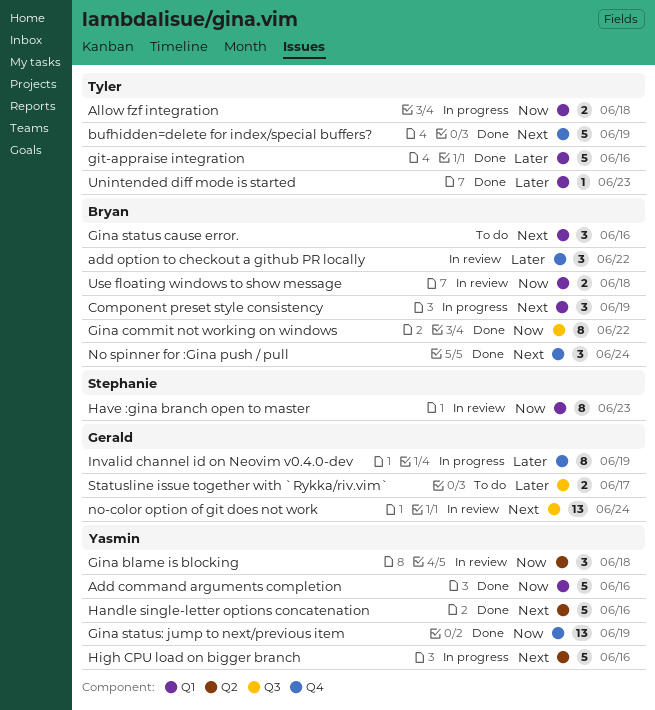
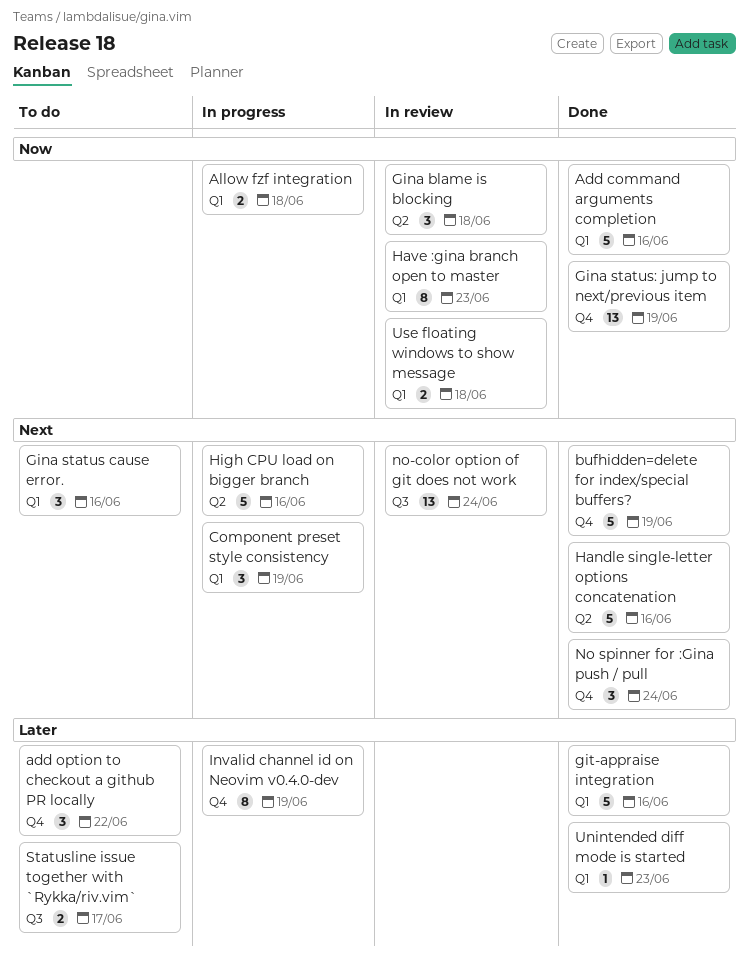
add option to checkout a github PR locally, status: In review -> To do
Gina commit not working on windows: present -> none

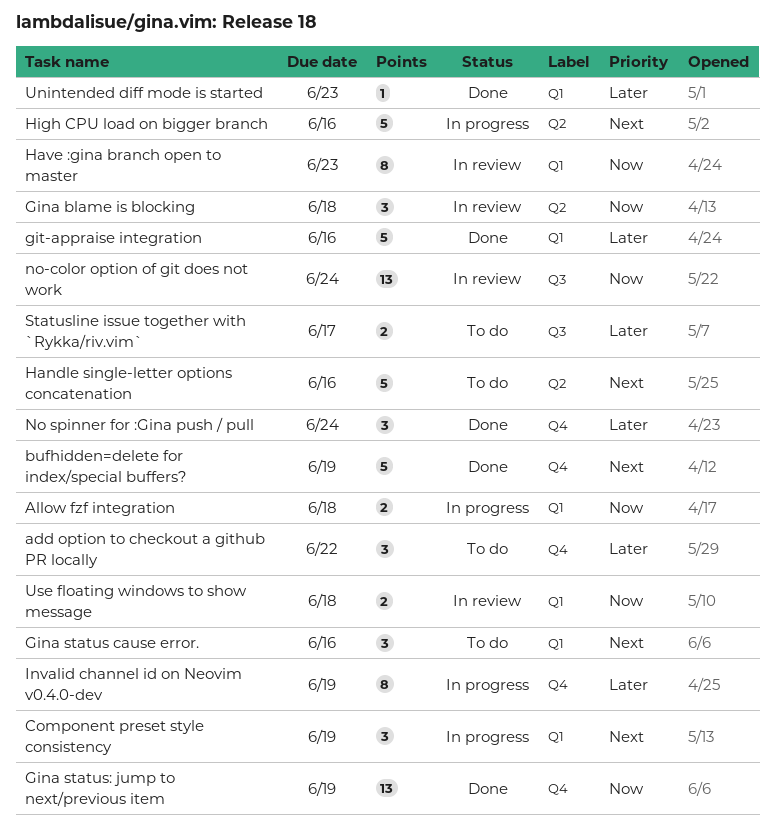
Add command arguments completion: present -> none
Handle single-letter options concatenation, status: Done -> To do
No spinner for :Gina push / pull, priority: Next -> Later
no-color option of git does not work, priority: Next -> Now

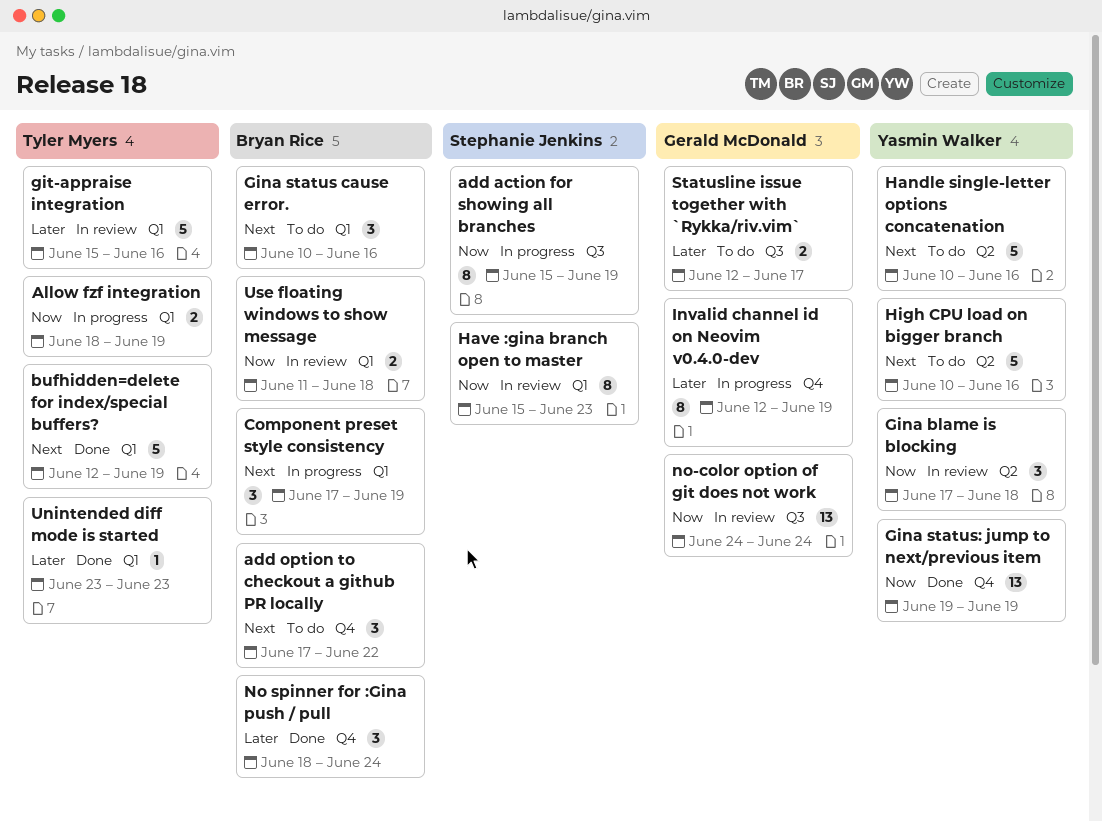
add action for showing all branches: none -> present
add option to checkout a github PR locally, priority: Later -> Next
Allow fzf integration, due: Jun 18 -> Jun 19
bufhidden=delete for index/special buffers?, label: Q4 -> Q1
git-appraise integration, status: Done -> In review
High CPU load on bigger branch, status: In progress -> To do

